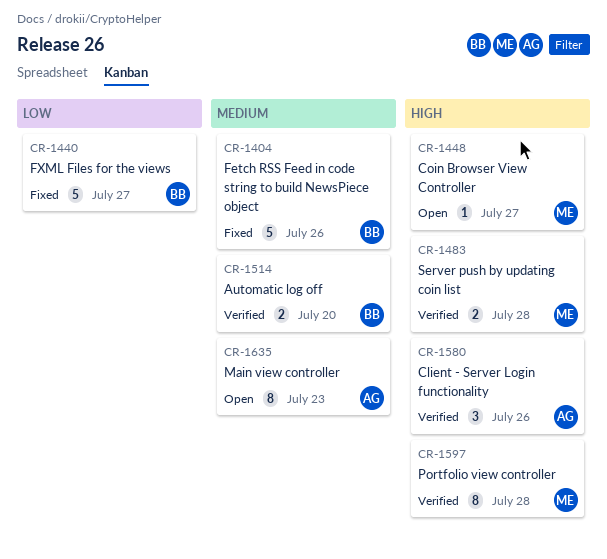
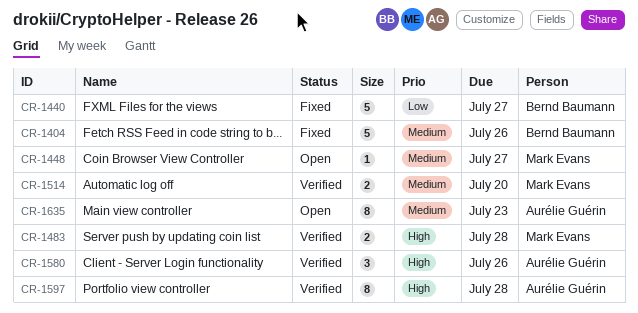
CR-1448, priority: High -> Medium
CR-1514, owner: Bernd Baumann -> Mark Evans
CR-1597, owner: Mark Evans -> Aurélie Guérin

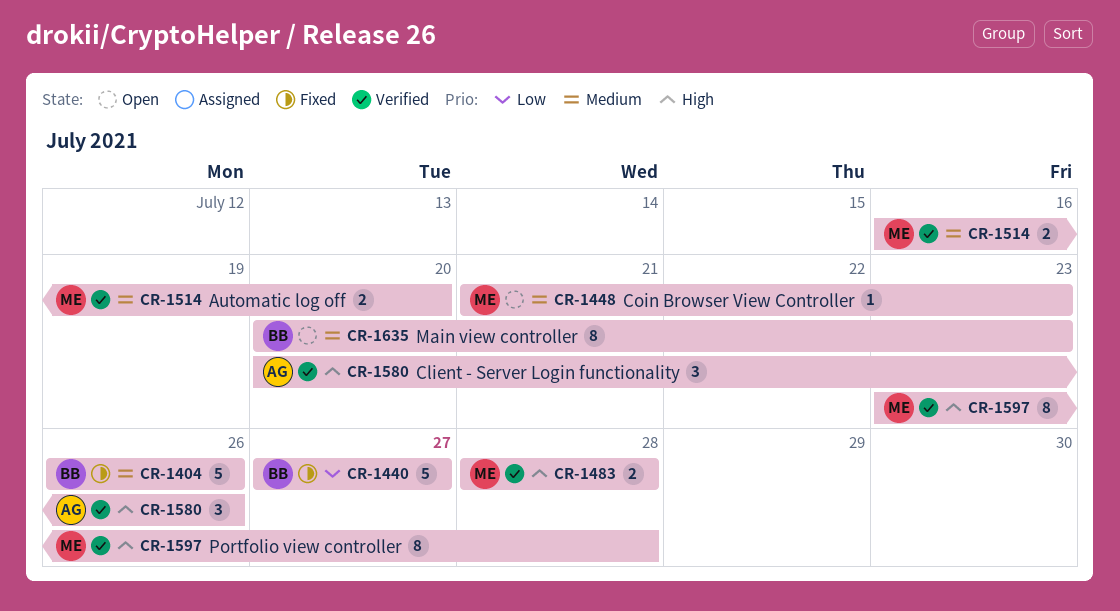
CR-1448, due: Jul 27 -> Jul 23
CR-1597, owner: Aurélie Guérin -> Mark Evans
CR-1635, owner: Aurélie Guérin -> Bernd Baumann

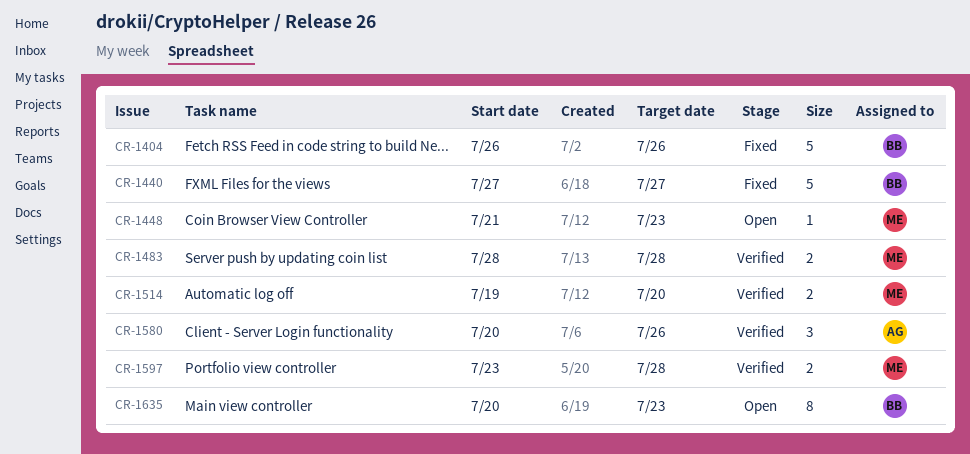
CR-1514, start: Jul 16 -> Jul 19
CR-1597, estimate: 8 -> 2

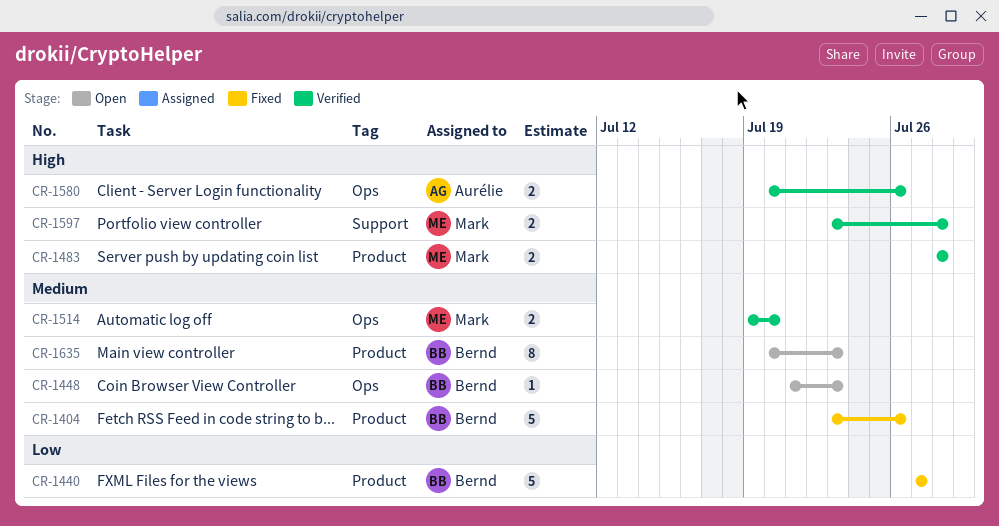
CR-1404, start: Jul 26 -> Jul 23
CR-1448, owner: Mark -> Bernd
CR-1580, estimate: 3 -> 2

